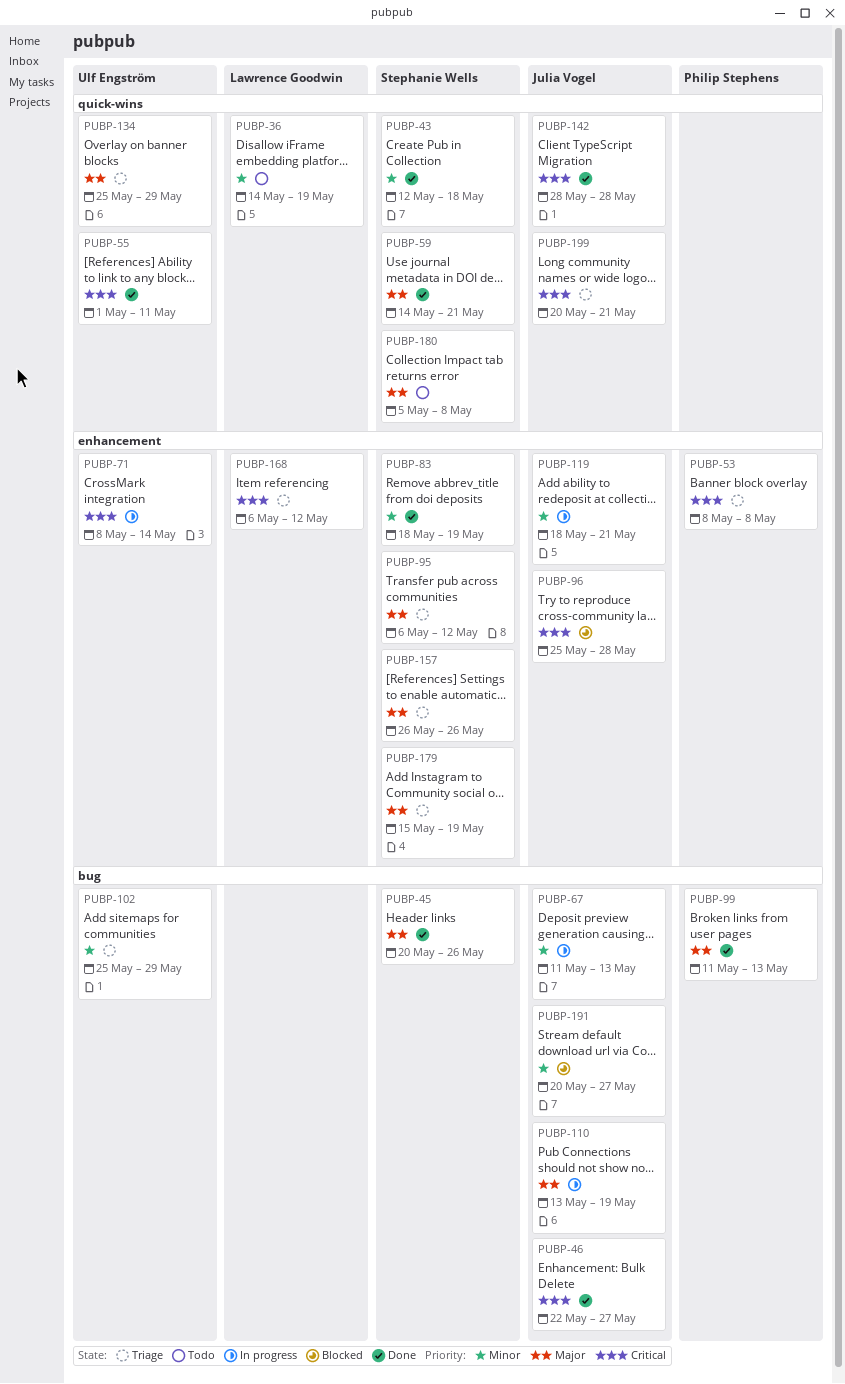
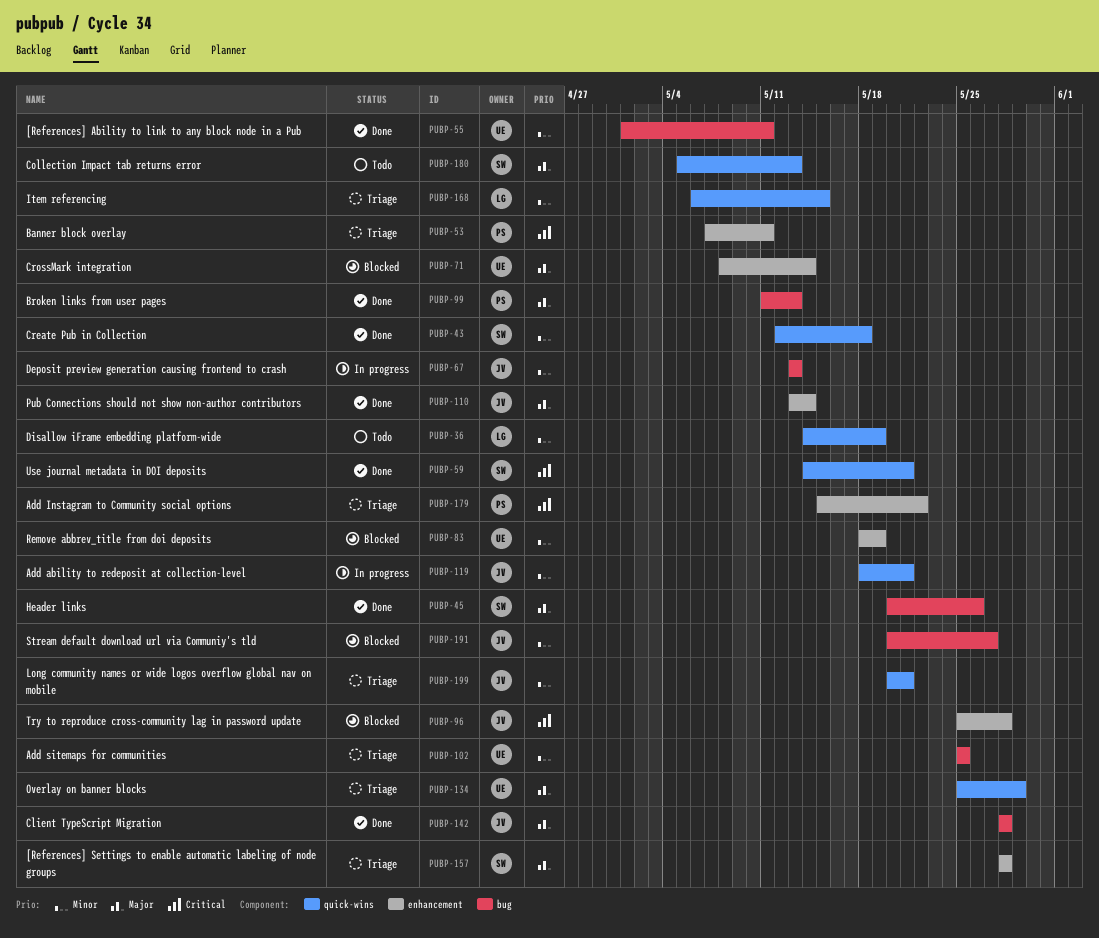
PUBP-46: present -> none
PUBP-53, start: May 8 -> May 7
PUBP-53, due: May 8 -> May 11
PUBP-55, priority: Critical -> Minor
PUBP-55, label: quick-wins -> bug
PUBP-59, priority: Major -> Critical
PUBP-67, start: May 11 -> May 13
PUBP-71, status: In progress -> Blocked
PUBP-71, priority: Critical -> Major
PUBP-83, status: Done -> Blocked
PUBP-83, owner: Stephanie Wells -> Ulf Engström
PUBP-95: present -> none
PUBP-102, due: May 29 -> May 25
PUBP-110, status: In progress -> Done
PUBP-110, label: bug -> enhancement
PUBP-110, due: May 19 -> May 14
PUBP-119, label: enhancement -> quick-wins
PUBP-142, priority: Critical -> Major
PUBP-142, label: quick-wins -> bug
PUBP-157, start: May 26 -> May 28
PUBP-157, due: May 26 -> May 28
PUBP-168, priority: Critical -> Minor
PUBP-168, label: enhancement -> quick-wins
PUBP-168, due: May 12 -> May 15
PUBP-179, owner: Stephanie Wells -> Philip Stephens
PUBP-179, priority: Major -> Critical
PUBP-179, due: May 19 -> May 22
PUBP-180, due: May 8 -> May 13
PUBP-199, priority: Critical -> Minor

